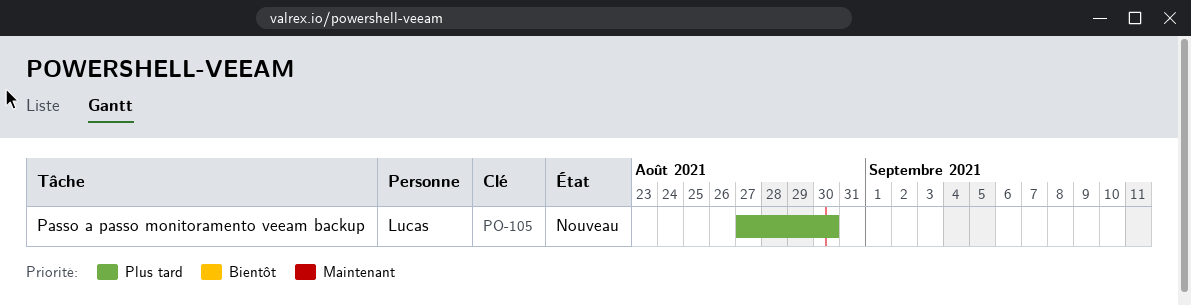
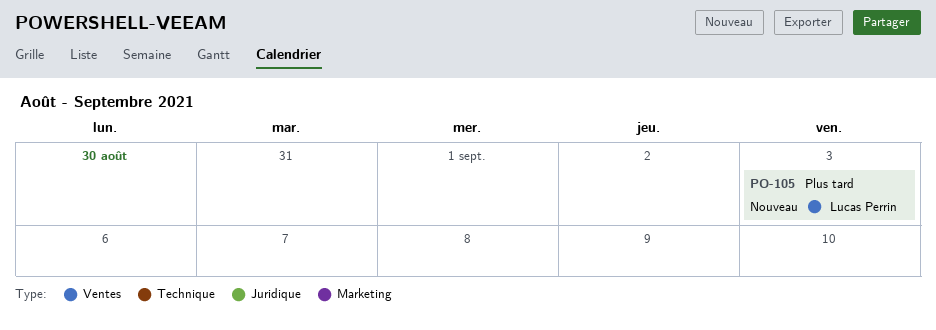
PO-105, due: Aug 30 -> Sep 3

